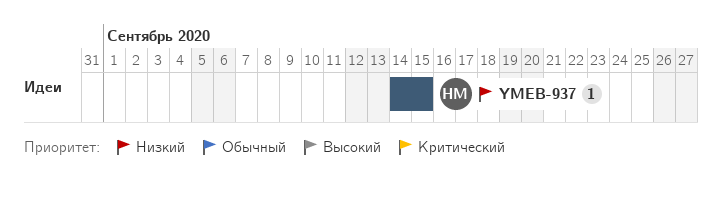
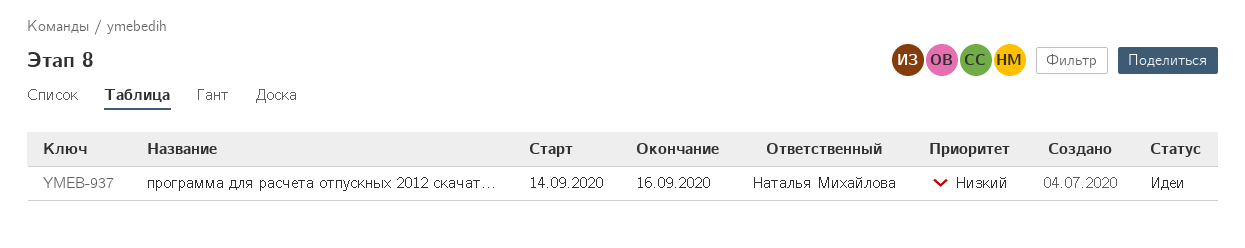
YMEB-937, due: Sep 15 -> Sep 16

